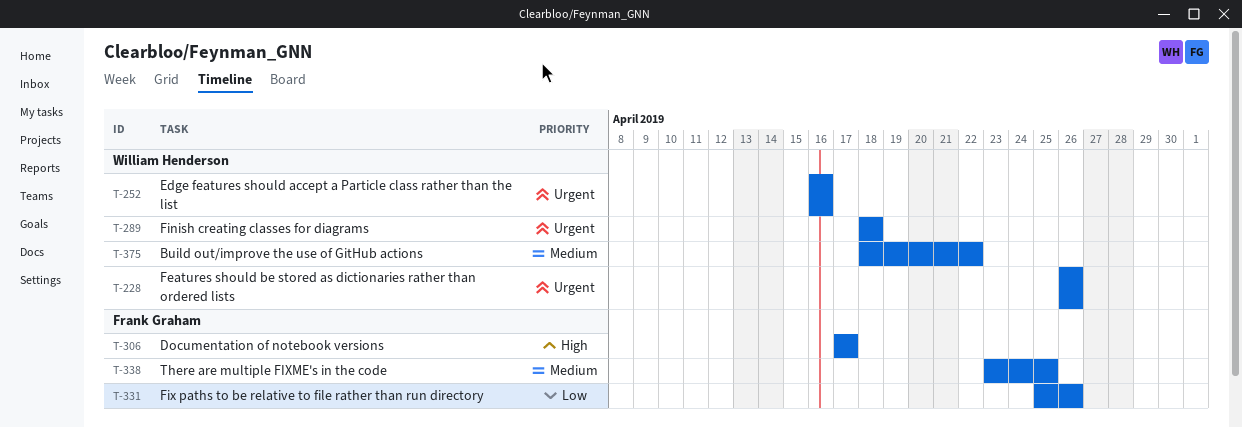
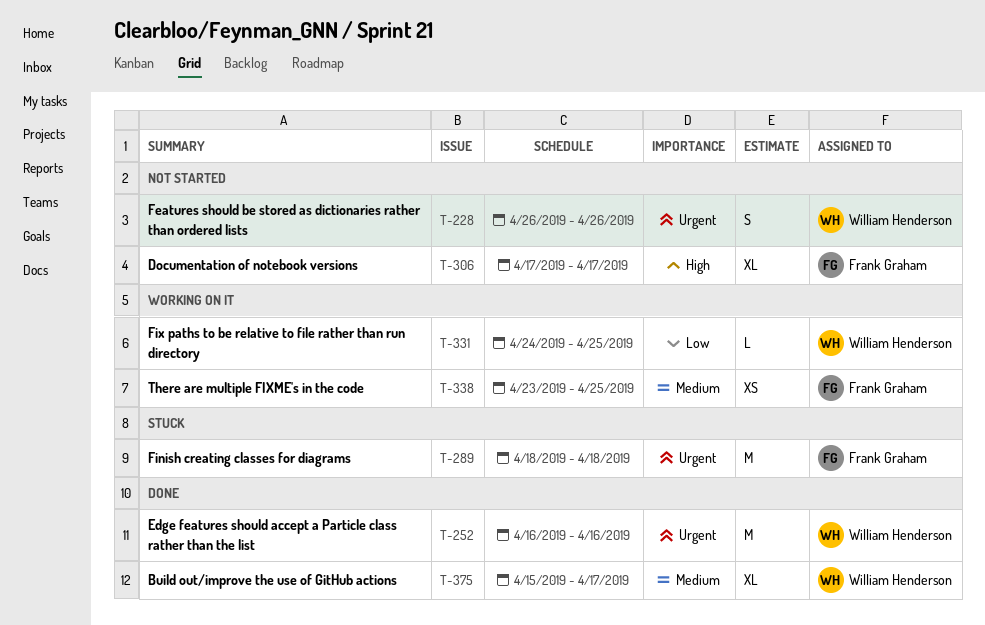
T-289, owner: William Henderson -> Frank Graham
T-331, owner: Frank Graham -> William Henderson
T-331, start: Apr 25 -> Apr 24
T-331, due: Apr 26 -> Apr 25
T-375, start: Apr 18 -> Apr 15
T-375, due: Apr 22 -> Apr 17

